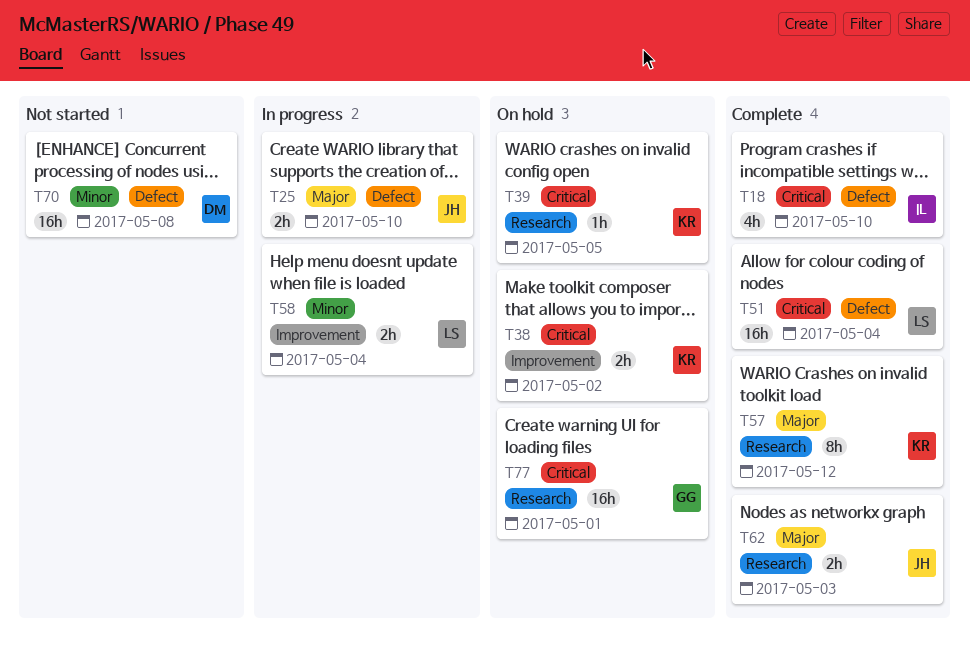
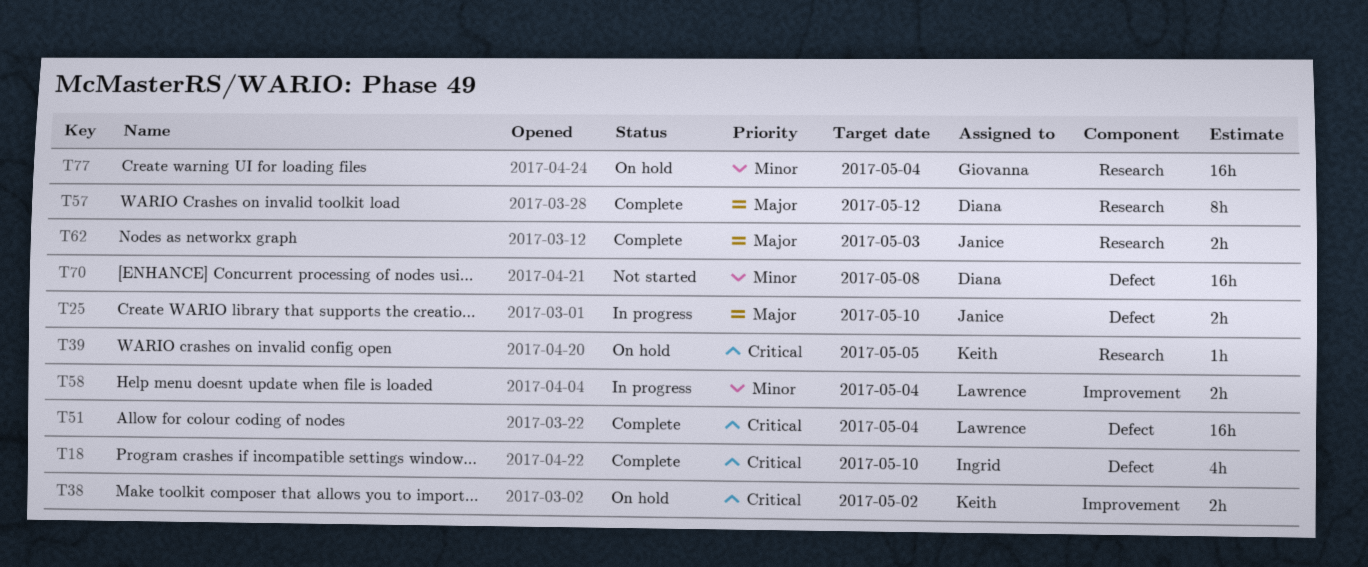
T57, owner: Keith -> Diana
T77, priority: Critical -> Minor
T77, due: May 1 -> May 4

